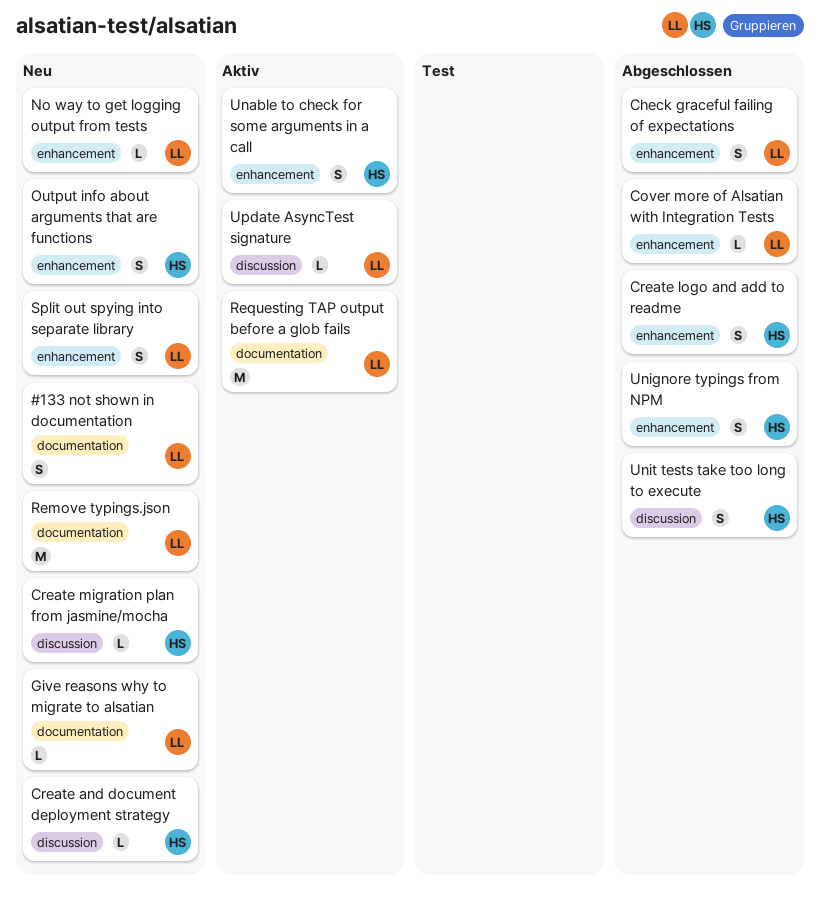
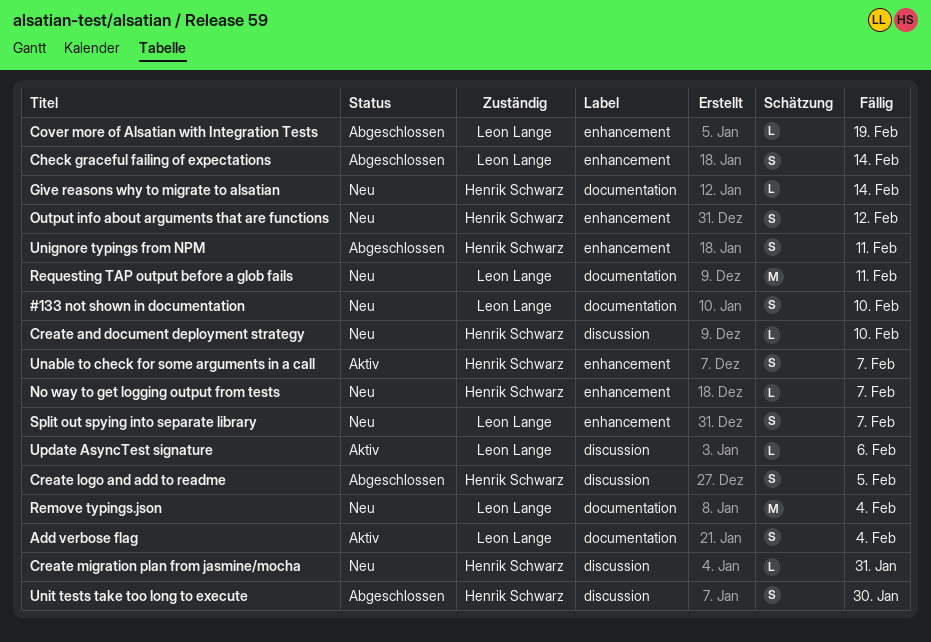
Add verbose flag: none -> present
Create logo and add to readme, label: enhancement -> discussion
Give reasons why to migrate to alsatian, owner: Leon Lange -> Henrik Schwarz
No way to get logging output from tests, owner: Leon Lange -> Henrik Schwarz
Requesting TAP output before a glob fails, status: Aktiv -> Neu

